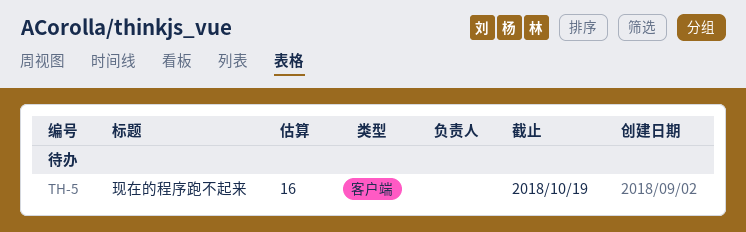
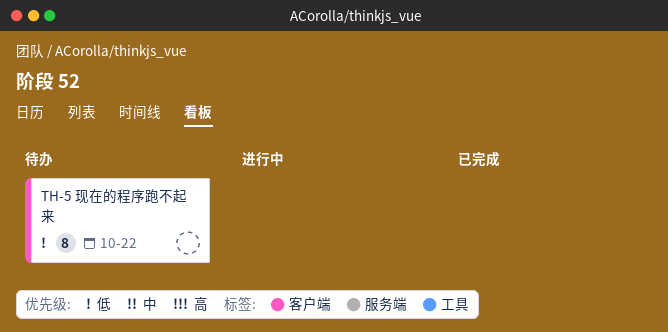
TH-5, estimate: 16 -> 8
TH-5, due: Oct 19 -> Oct 22

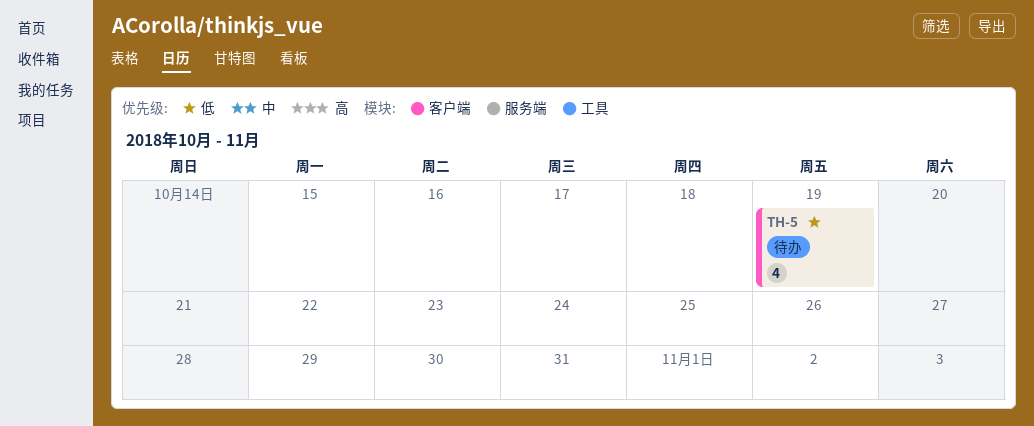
TH-5, estimate: 8 -> 4
TH-5, due: Oct 22 -> Oct 19

